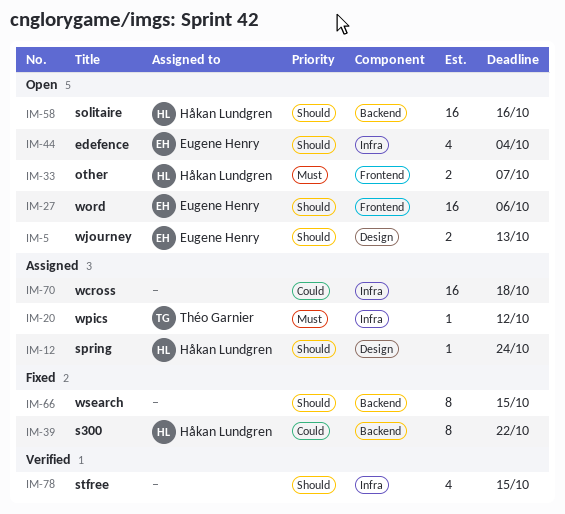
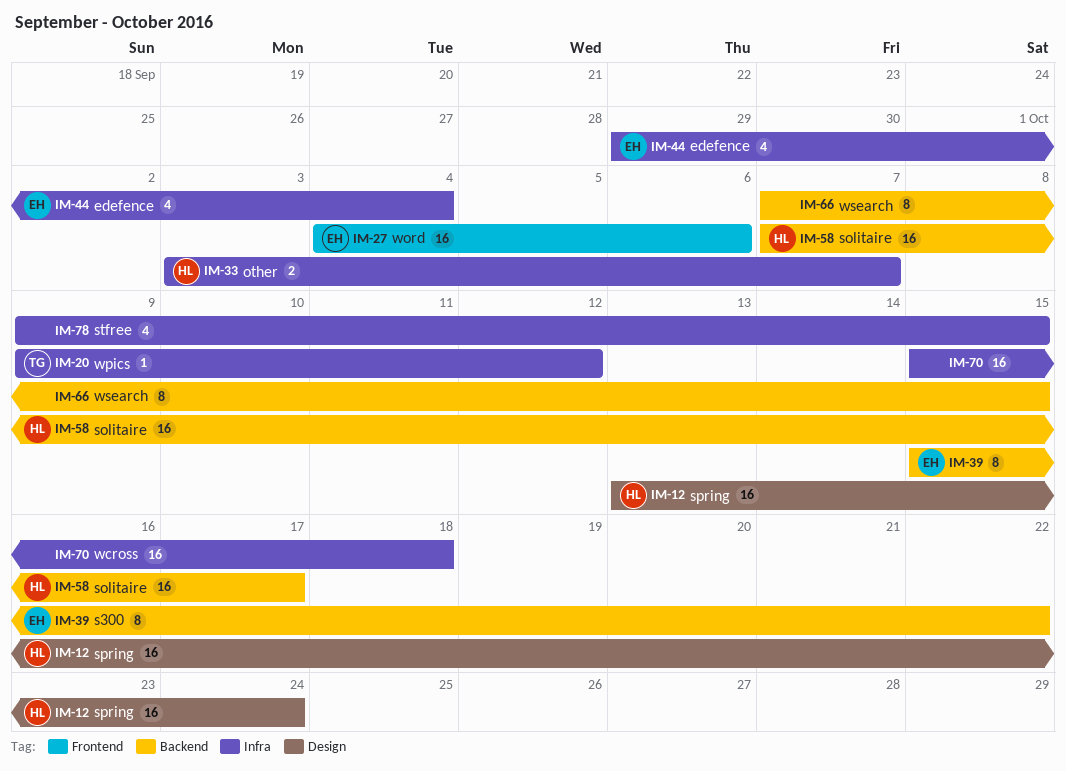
IM-5: present -> none
IM-12, estimate: 1 -> 16
IM-33, label: Frontend -> Infra
IM-39, owner: Håkan Lundgren -> Eugene Henry
IM-58, due: Oct 16 -> Oct 17

